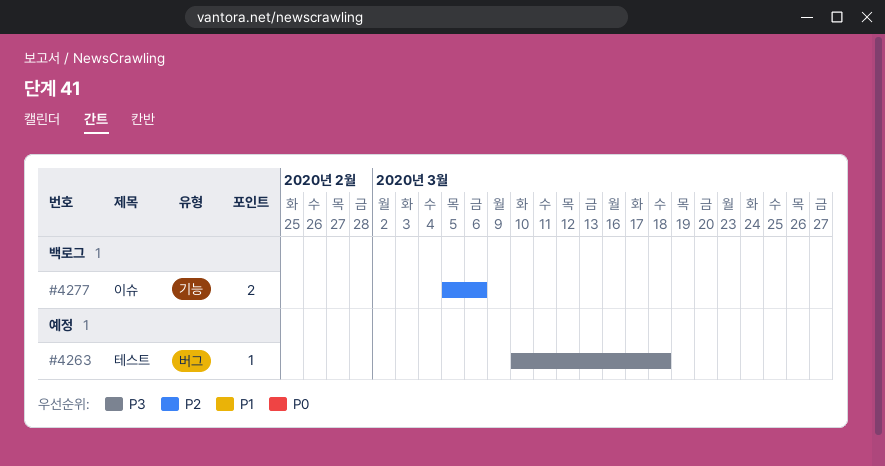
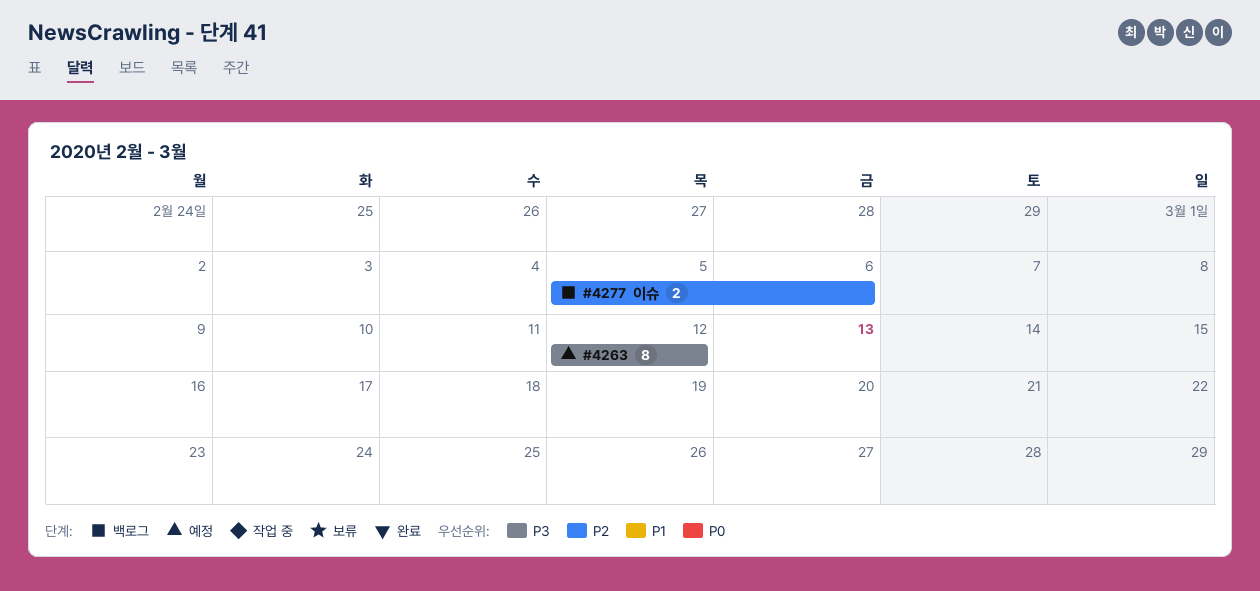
#4263, estimate: 1 -> 8
#4263, start: Mar 10 -> Mar 12
#4263, due: Mar 18 -> Mar 12

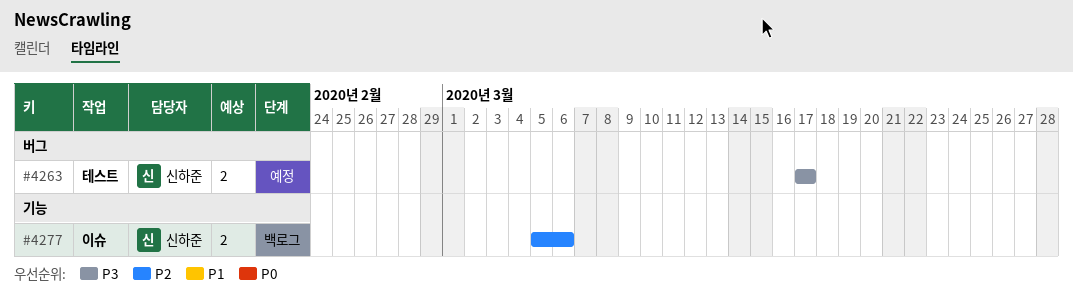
#4263, estimate: 8 -> 2
#4263, start: Mar 12 -> Mar 17
#4263, due: Mar 12 -> Mar 17

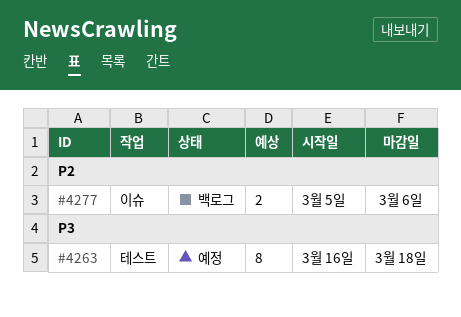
#4263, estimate: 2 -> 8
#4263, start: Mar 17 -> Mar 16
#4263, due: Mar 17 -> Mar 18

